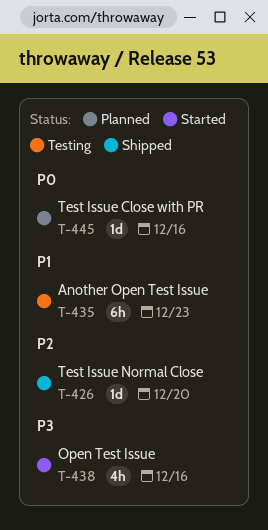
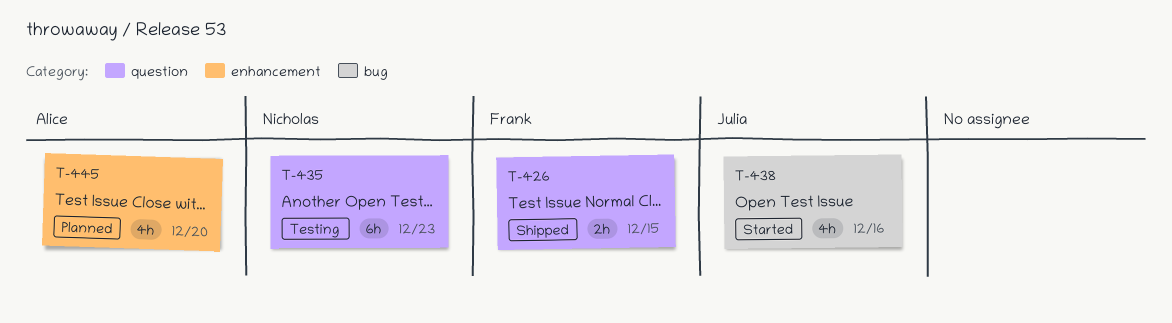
T-426, estimate: 1d -> 2h
T-426, due: Dec 20 -> Dec 15
T-445, estimate: 1d -> 4h
T-445, due: Dec 16 -> Dec 20

